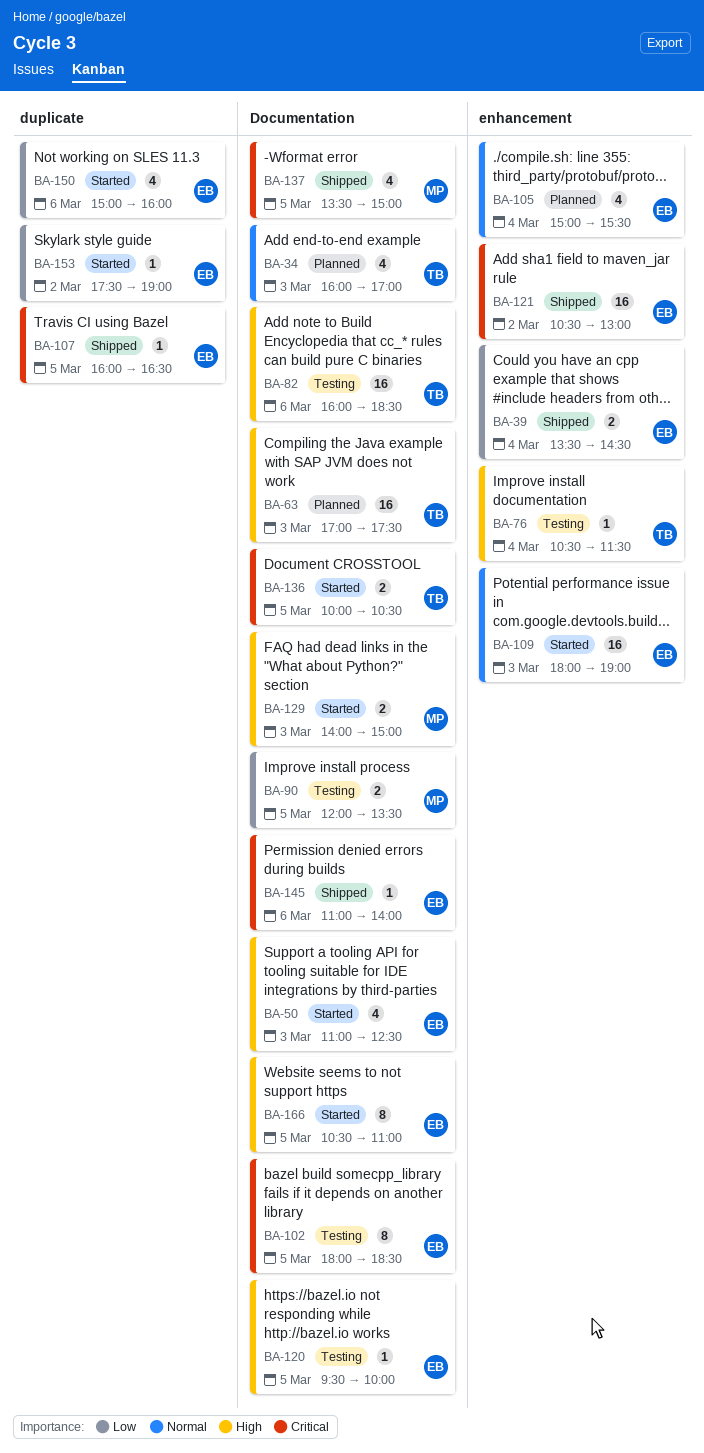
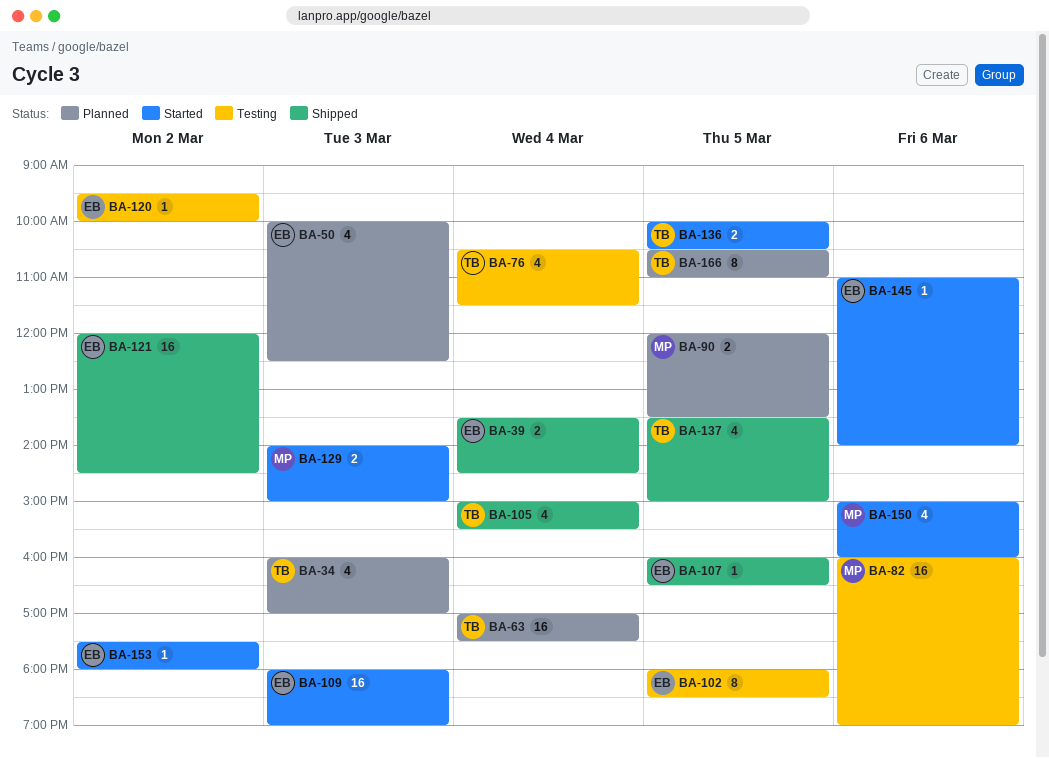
BA-50, status: Started -> Planned
BA-50, begins: 11:00 -> 10:00
BA-63, day: Mar 3 -> Mar 4
BA-76, estimate: 1 -> 4
BA-82, owner: TB -> MP
BA-82, ends: 18:30 -> 19:00
BA-90, status: Testing -> Planned
BA-105, status: Planned -> Shipped
BA-105, owner: EB -> TB
BA-120, day: Mar 5 -> Mar 2
BA-121, begins: 10:30 -> 12:00
BA-121, ends: 13:00 -> 14:30
BA-137, owner: MP -> TB
BA-145, status: Shipped -> Started
BA-150, owner: EB -> MP
BA-153, ends: 19:00 -> 18:00
BA-166, status: Started -> Planned
BA-166, owner: EB -> TB

